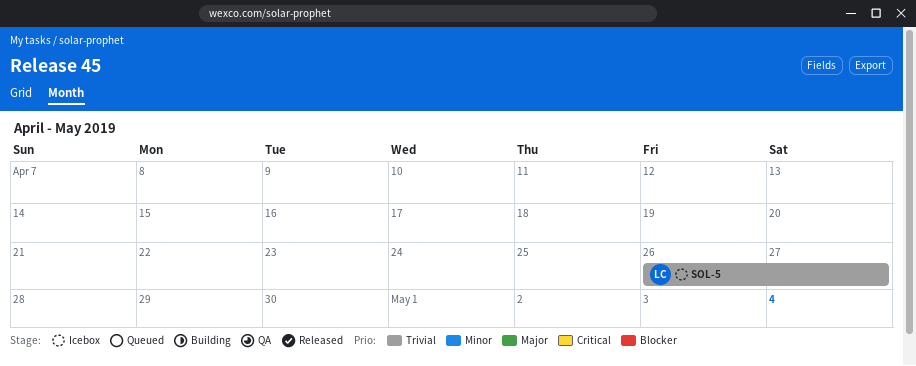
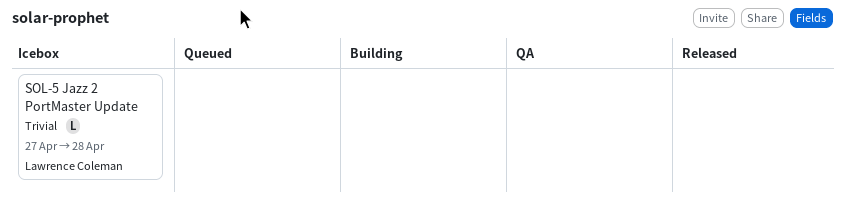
SOL-5, start: Apr 26 -> Apr 27
SOL-5, due: Apr 27 -> Apr 28

